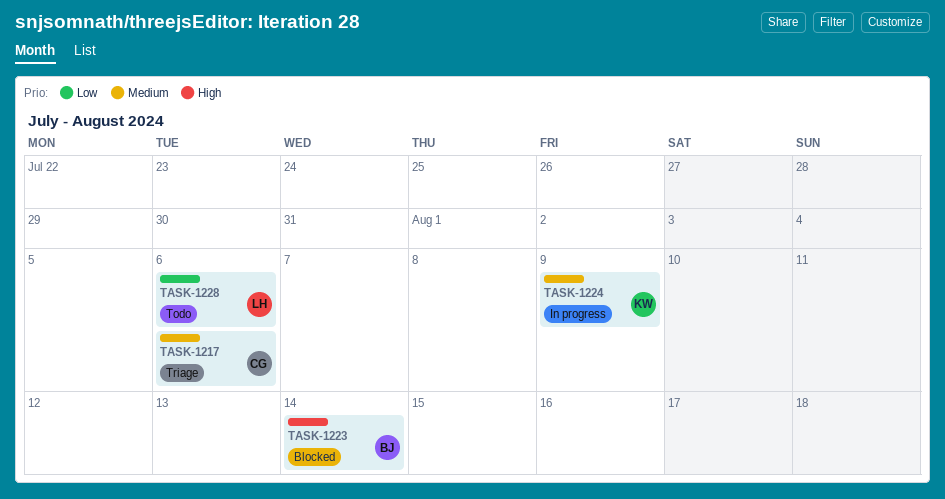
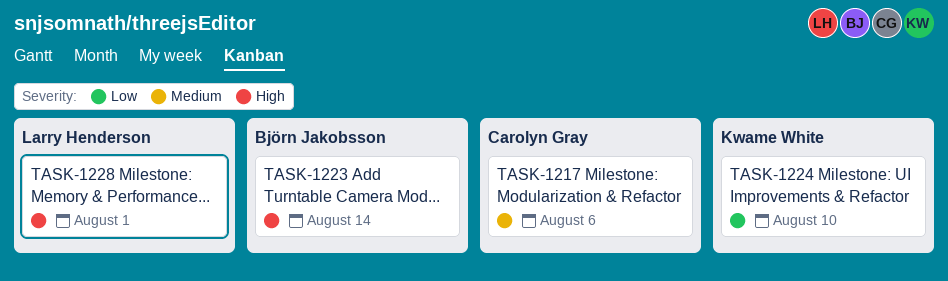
TASK-1224, priority: Medium -> Low
TASK-1224, due: Aug 9 -> Aug 10
TASK-1228, priority: Low -> High
TASK-1228, due: Aug 6 -> Aug 1

